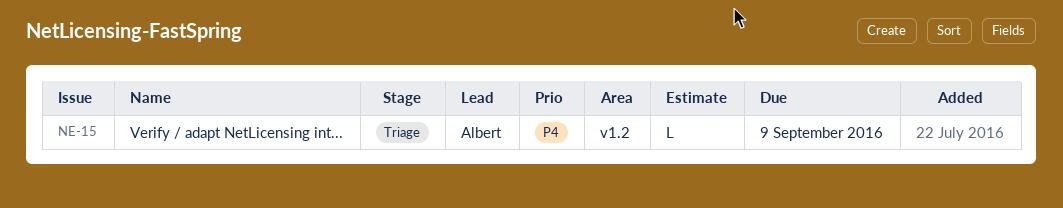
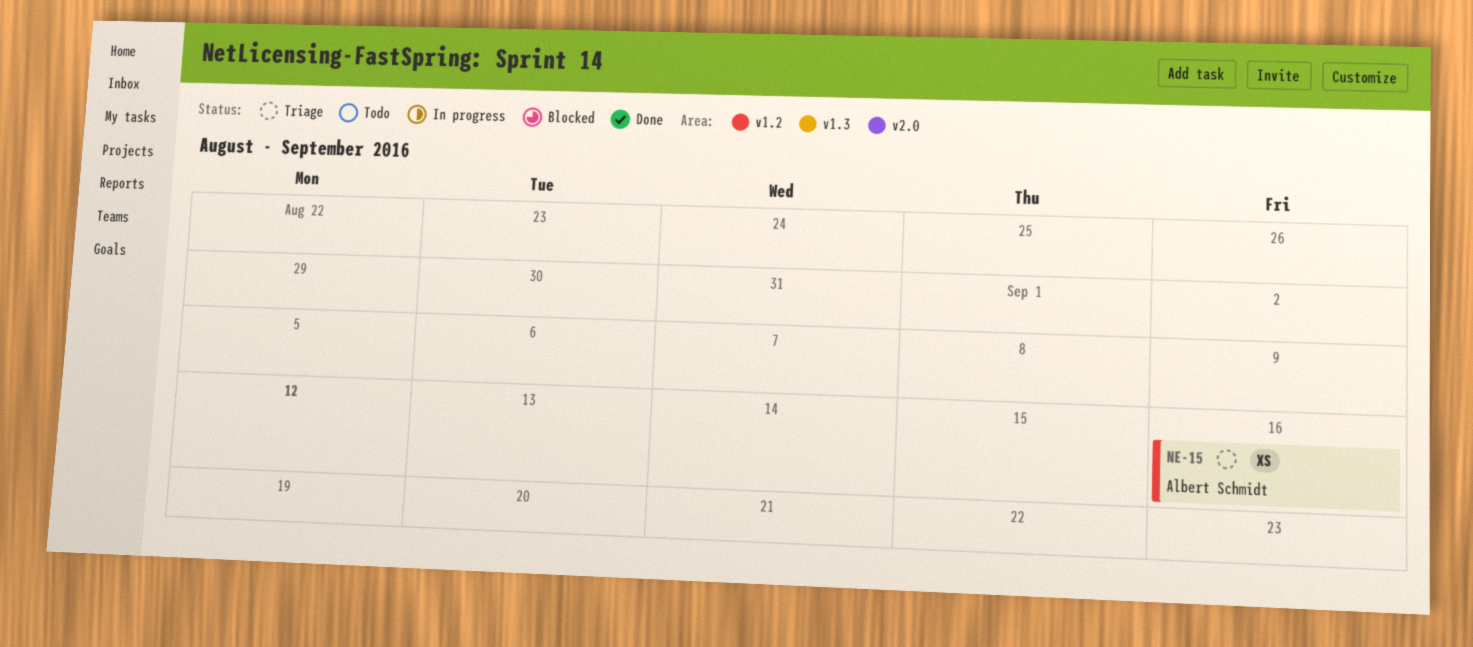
NE-15, estimate: L -> XS
NE-15, due: Sep 9 -> Sep 16

